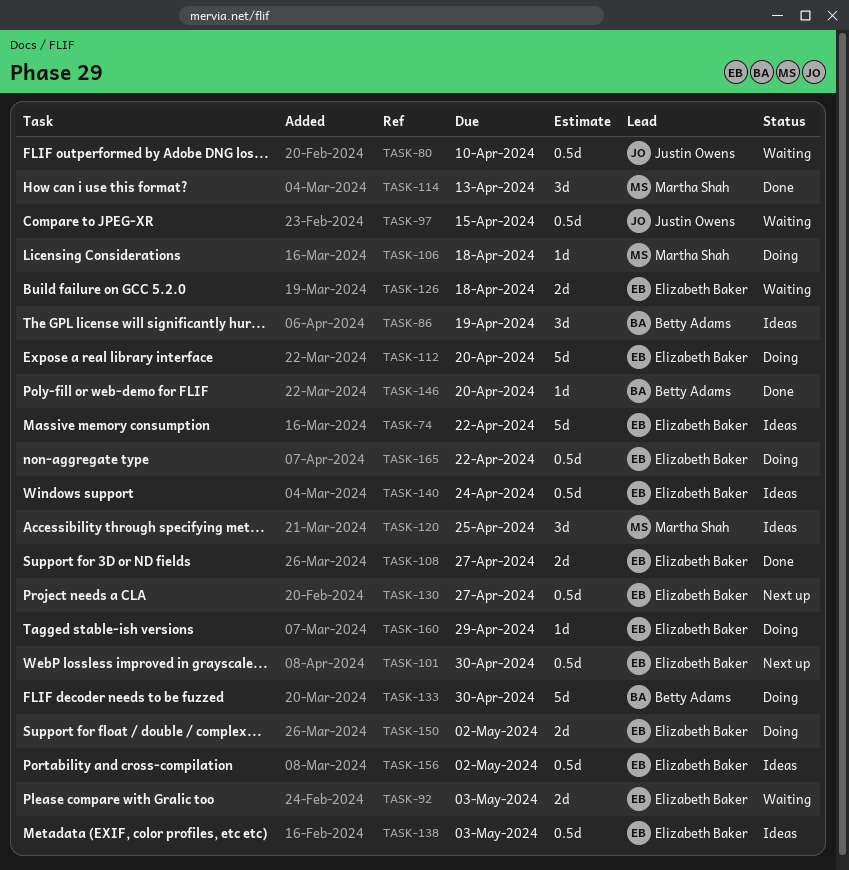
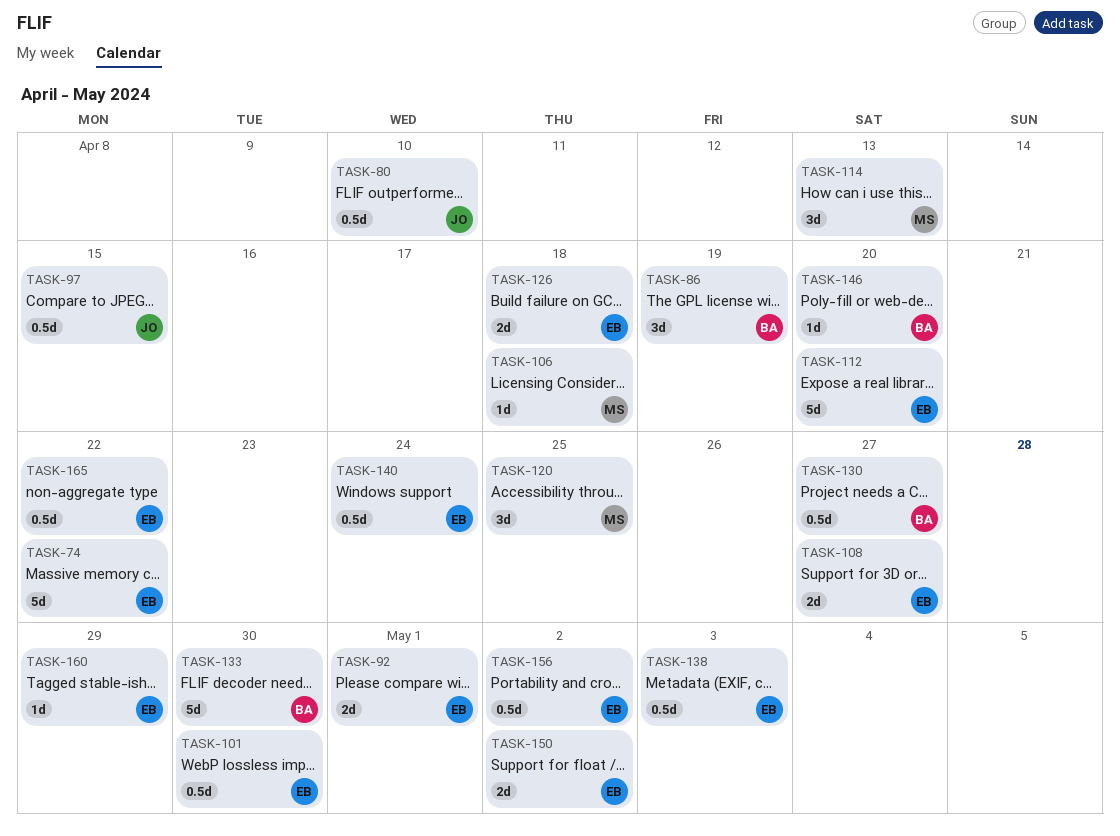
TASK-92, due: May 3 -> May 1
TASK-130, owner: Elizabeth Baker -> Betty Adams

